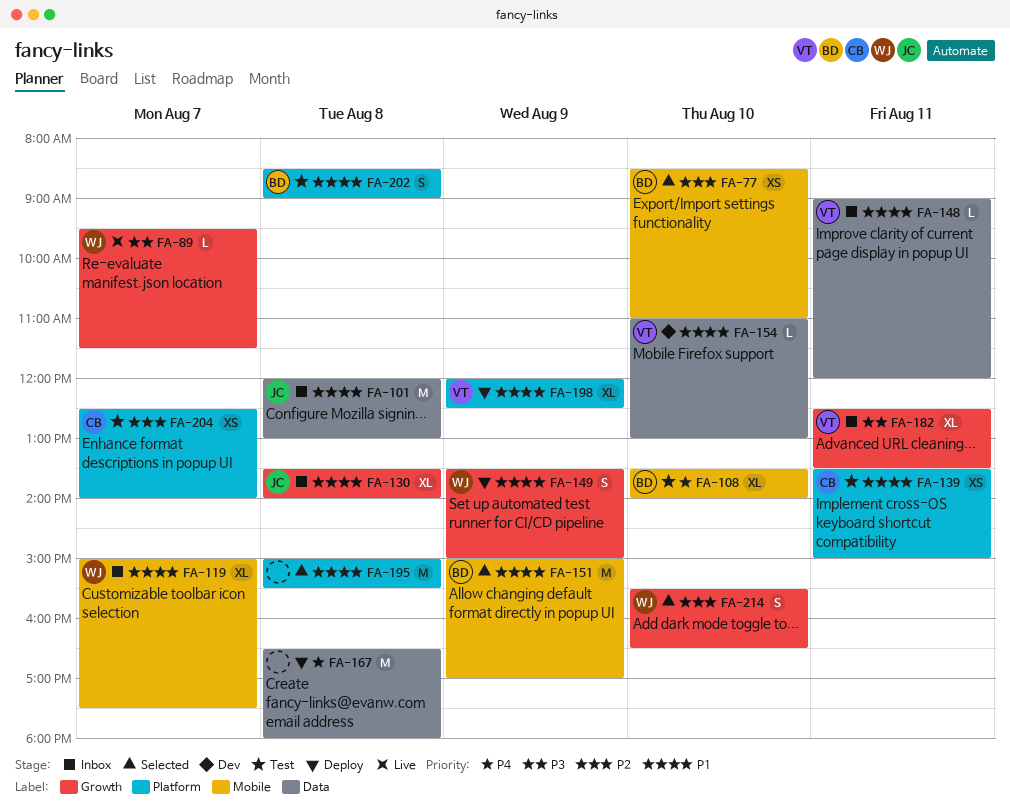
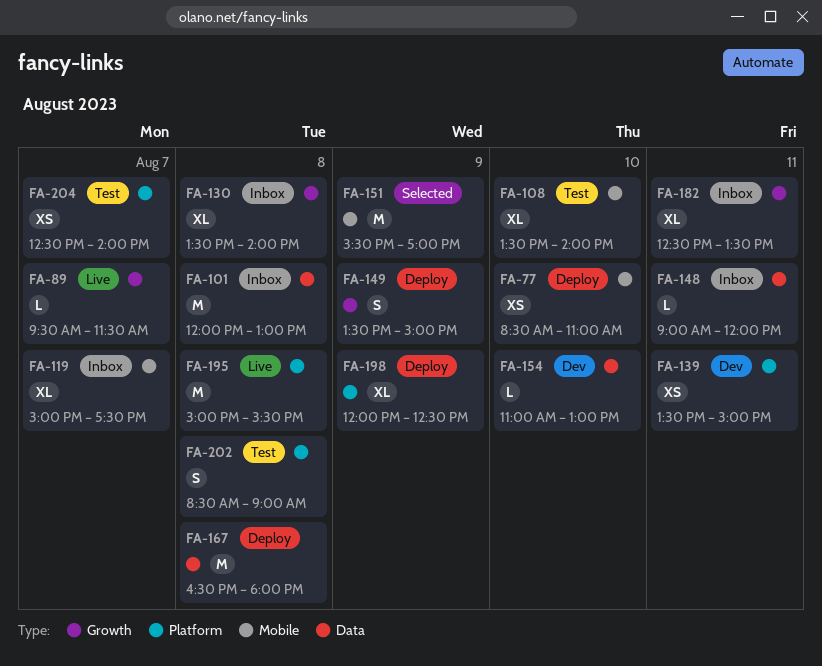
FA-77, status: Selected -> Deploy
FA-139, status: Test -> Dev
FA-151, begins: 15:00 -> 15:30
FA-195, status: Selected -> Live
FA-214: present -> none

